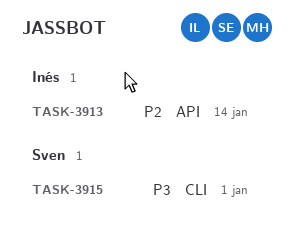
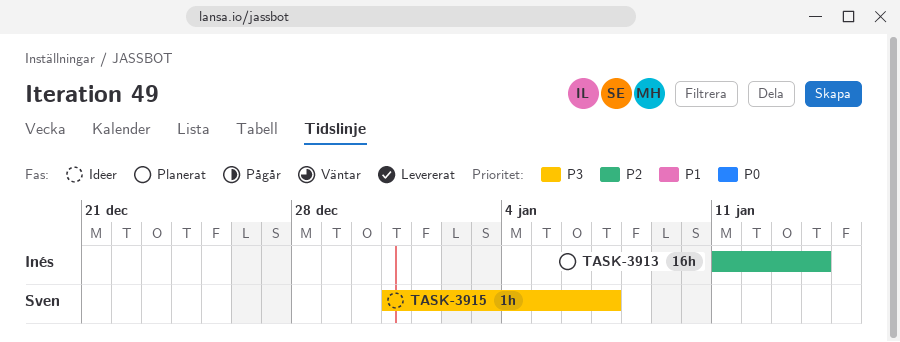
TASK-3915, due: Jan 1 -> Jan 7

